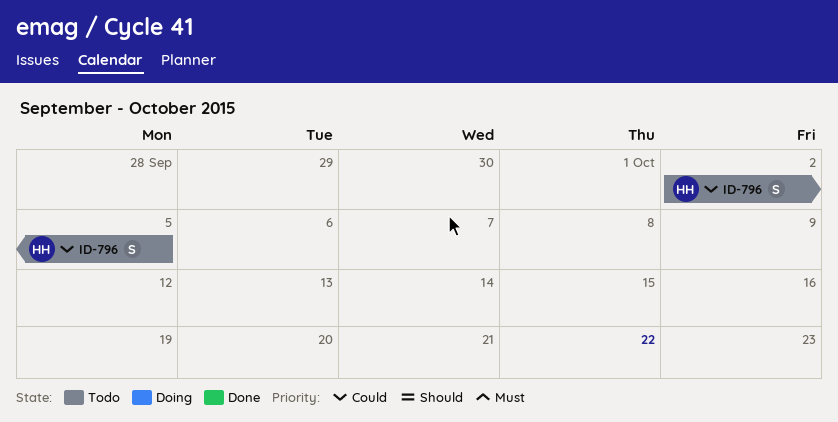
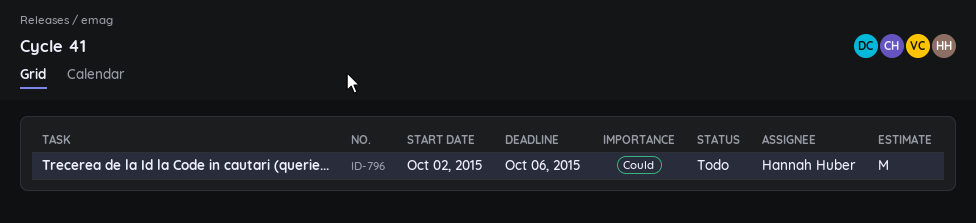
ID-796, estimate: S -> M
ID-796, due: Oct 5 -> Oct 6

